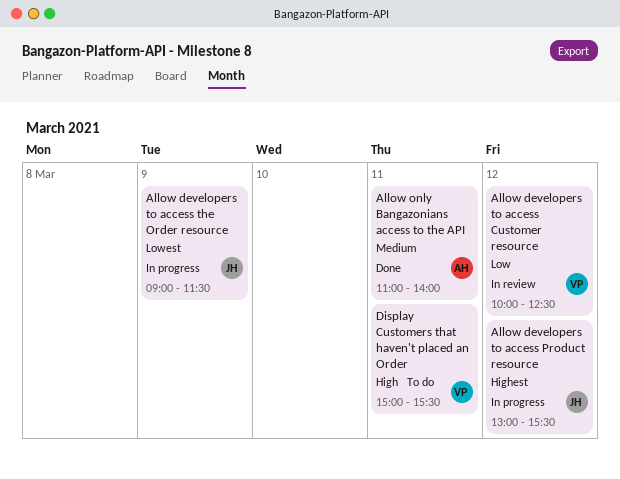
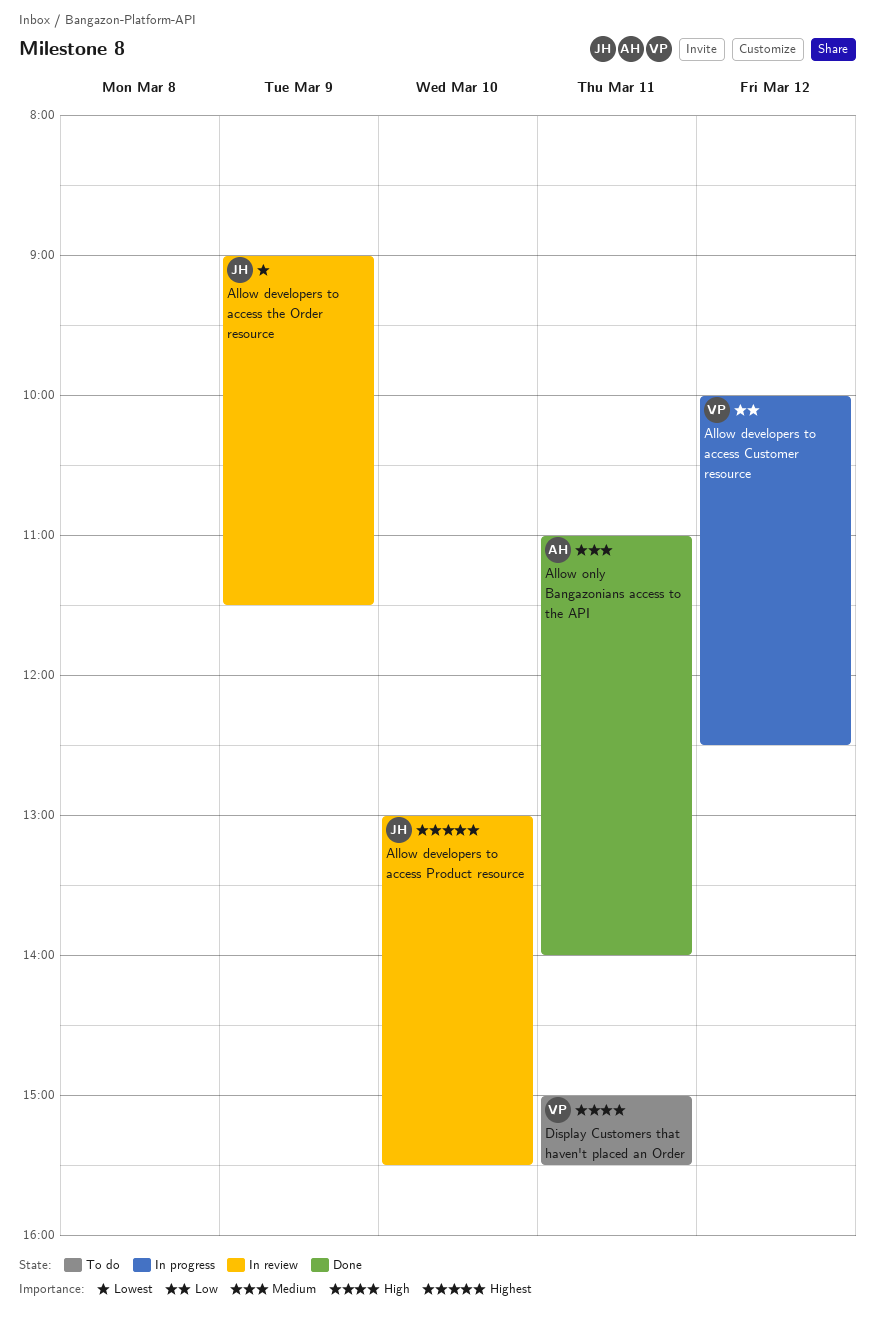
Allow developers to access Customer resource, status: In review -> In progress
Allow developers to access Product resource, status: In progress -> In review
Allow developers to access Product resource, day: Mar 12 -> Mar 10
Allow developers to access the Order resource, status: In progress -> In review

